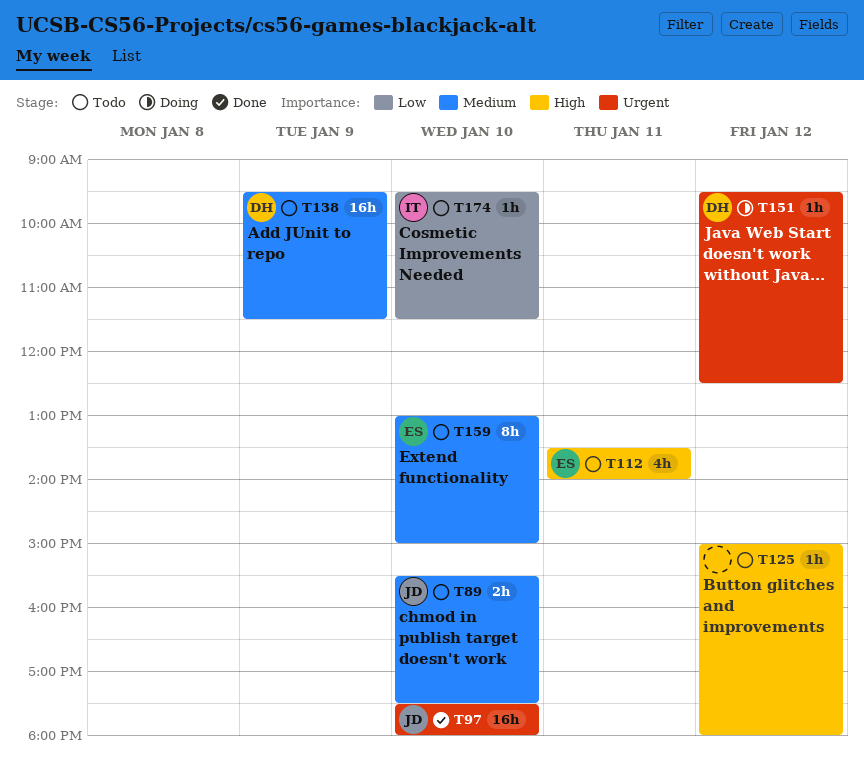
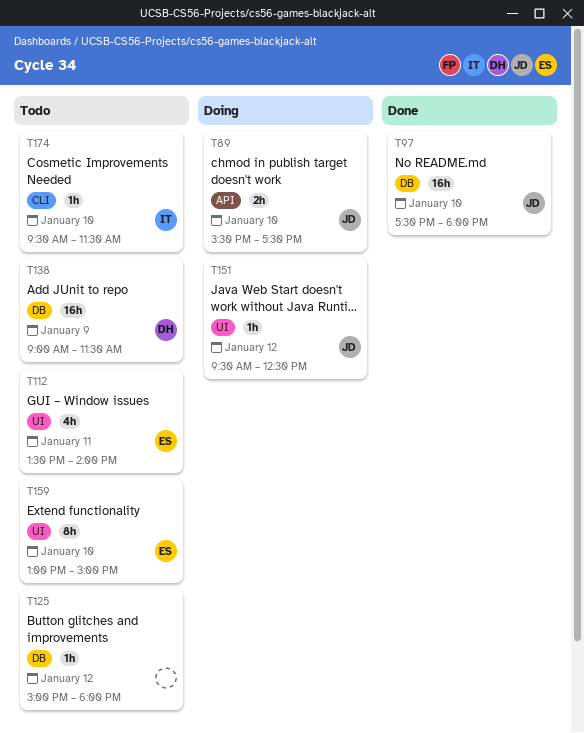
T89, status: Todo -> Doing
T138, begins: 09:30 -> 09:00
T151, owner: DH -> JD

